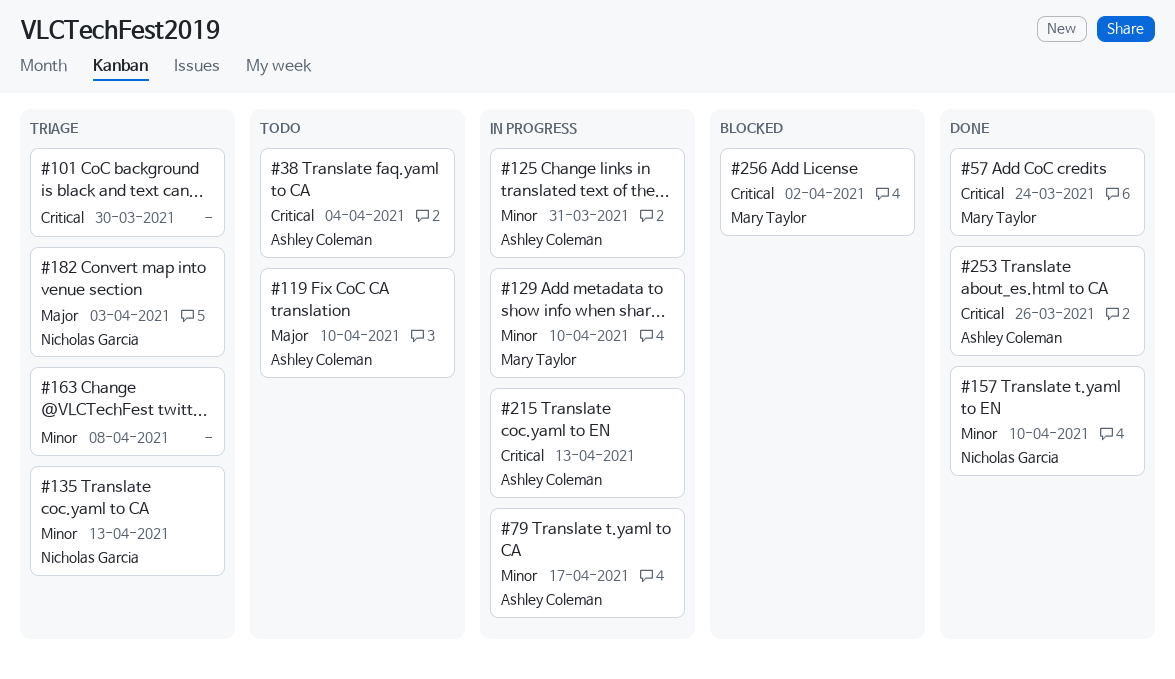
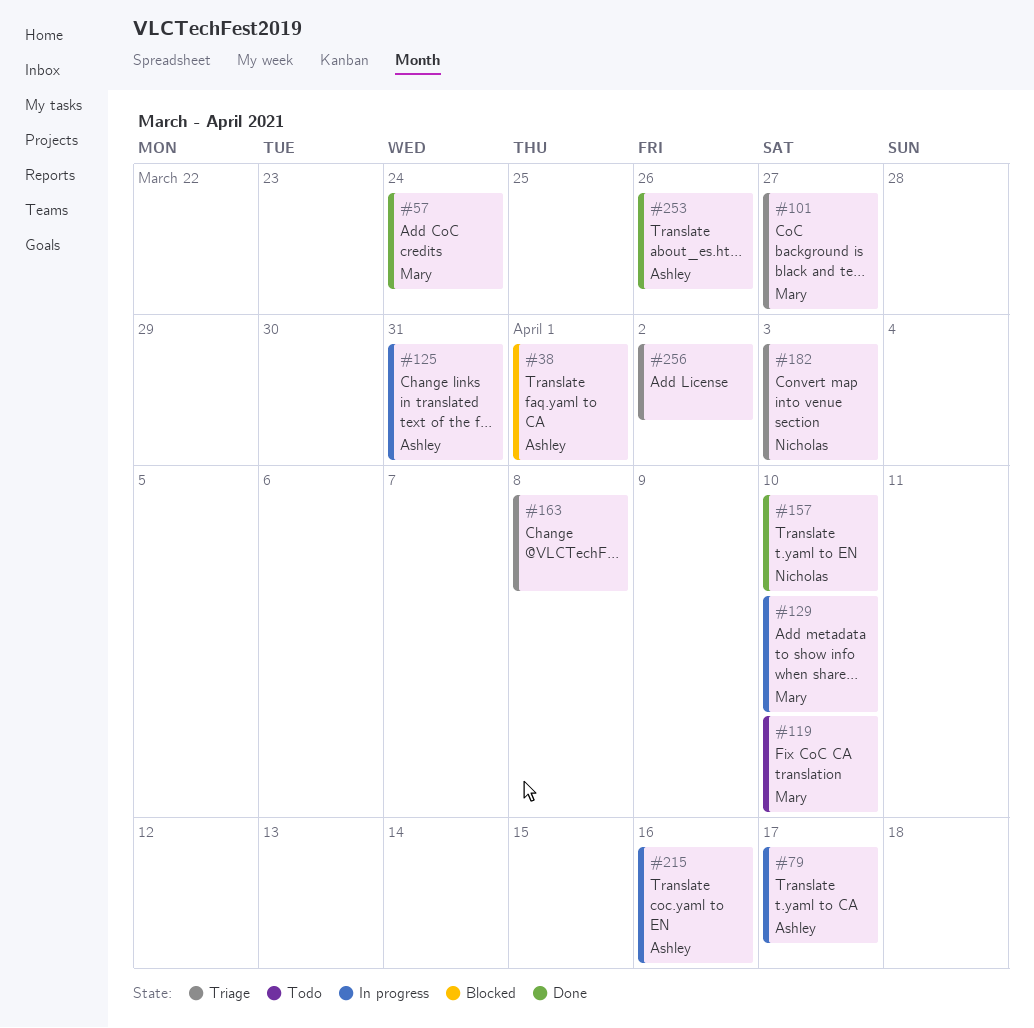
#38, status: Todo -> Blocked
#38, due: Apr 4 -> Apr 1
#101, owner: none -> Mary Taylor
#101, due: Mar 30 -> Mar 27
#119, owner: Ashley Coleman -> Mary Taylor
#135: present -> none
#215, due: Apr 13 -> Apr 16
#256, status: Blocked -> Triage
#256, owner: Mary Taylor -> none

